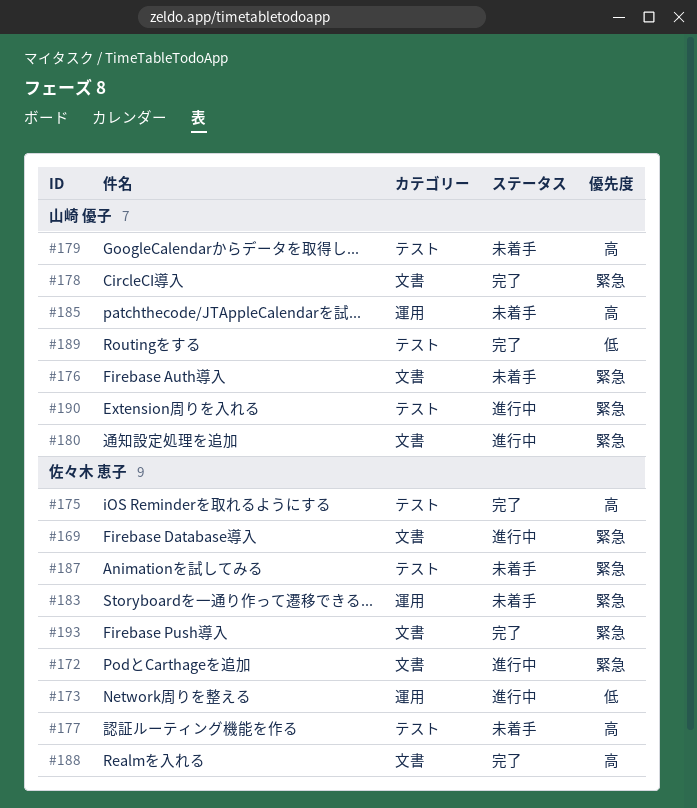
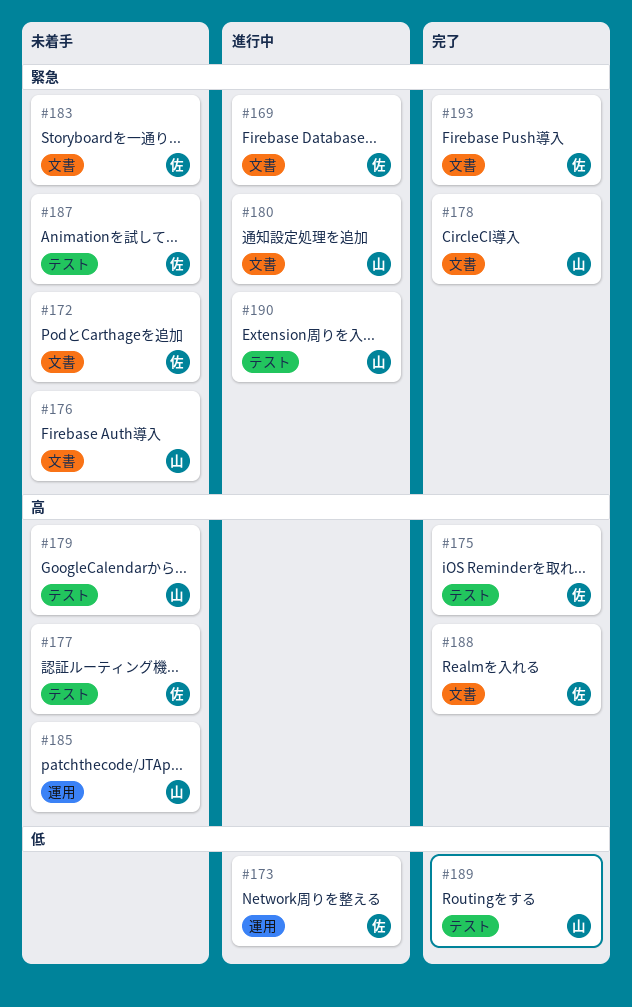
#172, status: 進行中 -> 未着手
#183, label: 運用 -> 文書

